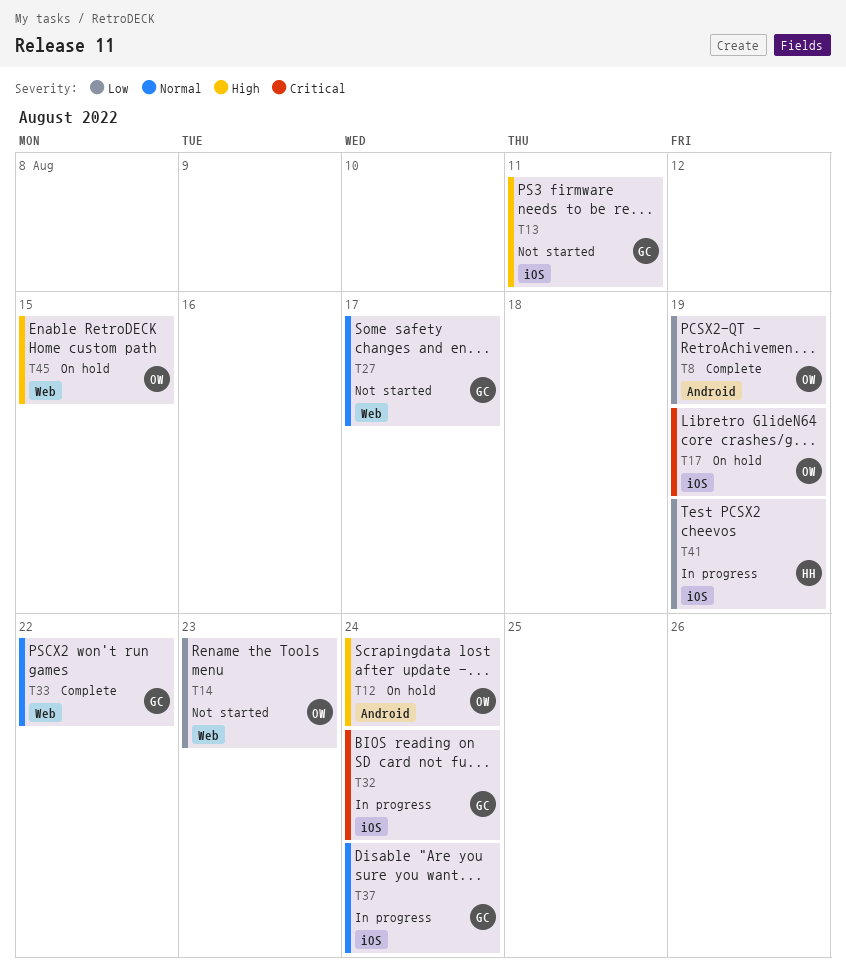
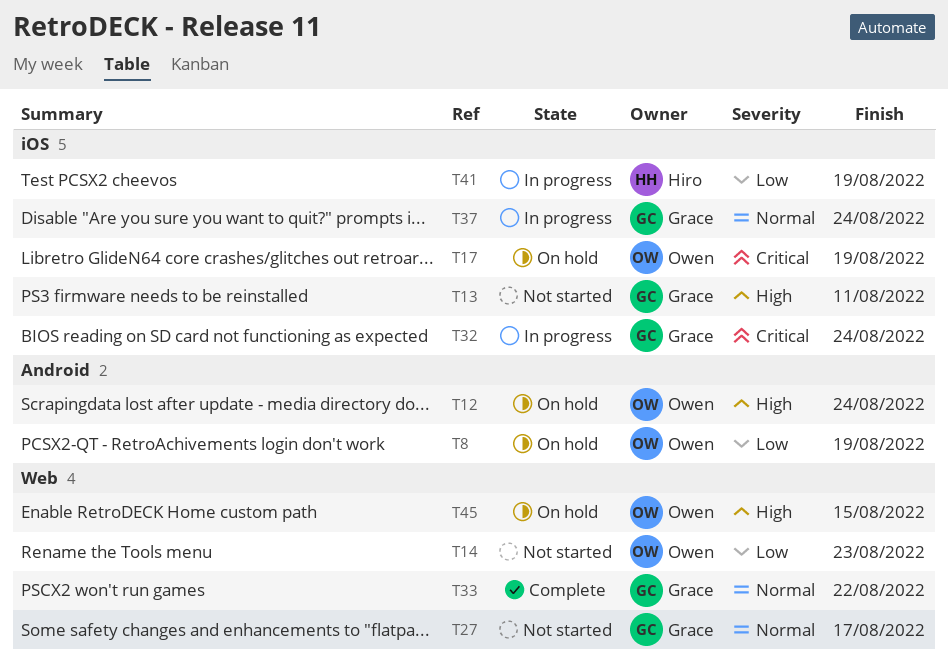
T8, status: Complete -> On hold

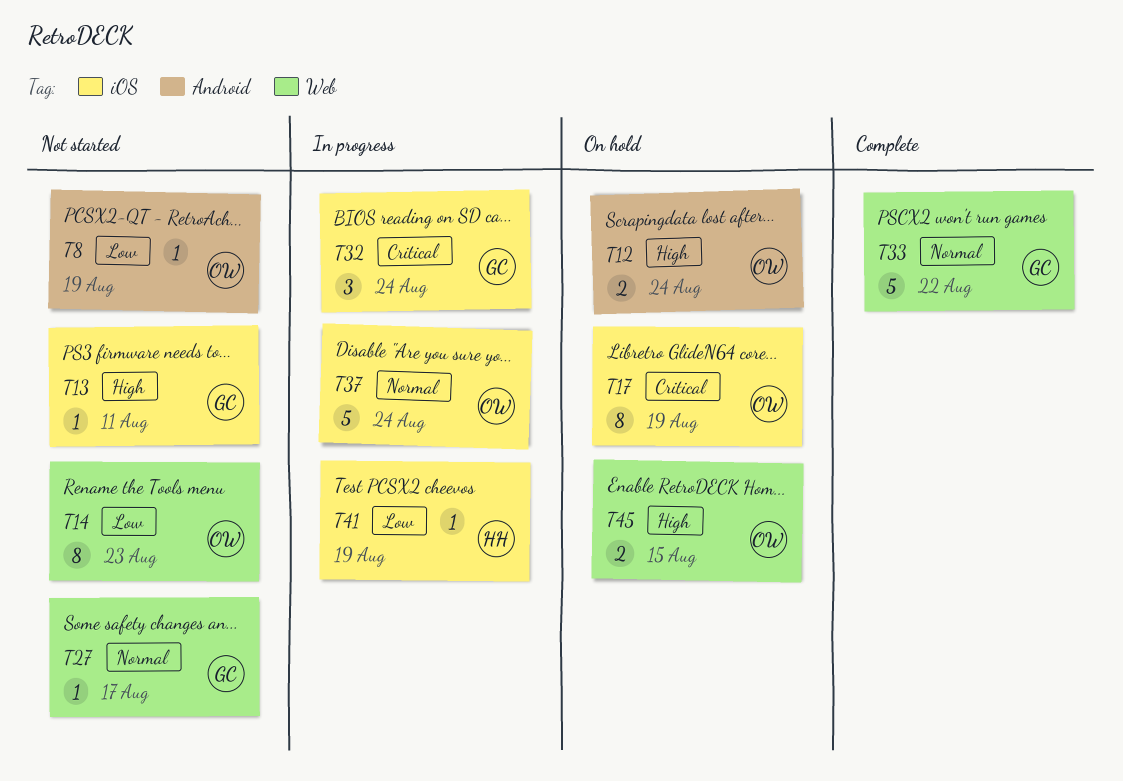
T8, status: On hold -> Not started
T37, owner: Grace -> Owen

